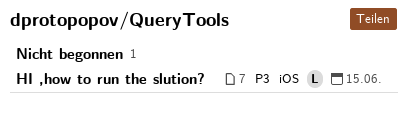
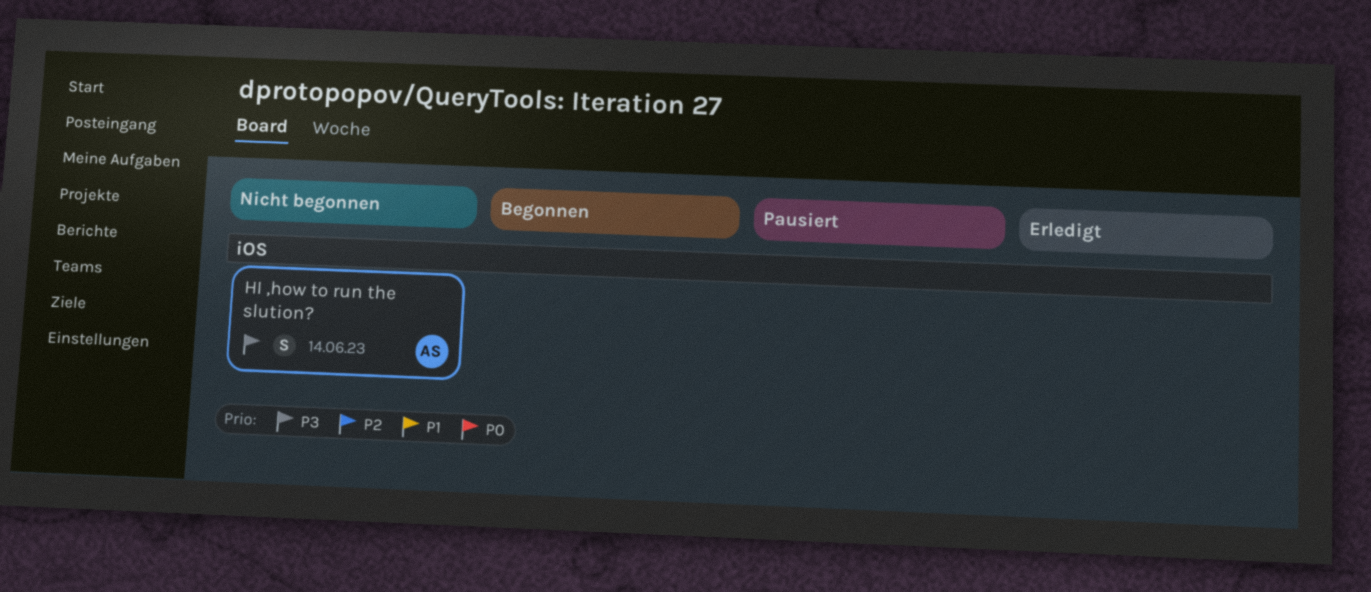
HI ,how to run the slution?, estimate: L -> S
HI ,how to run the slution?, due: Jun 15 -> Jun 14

